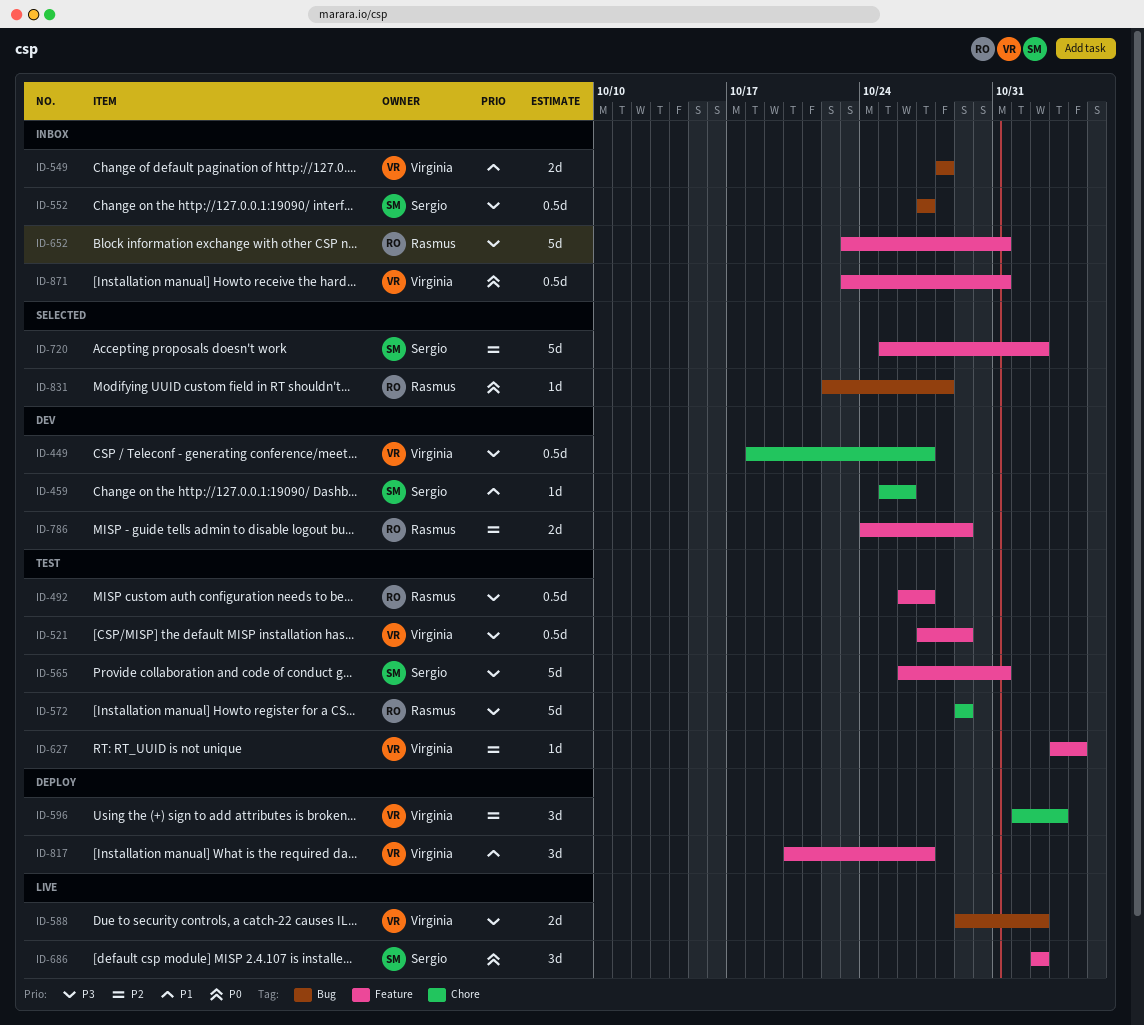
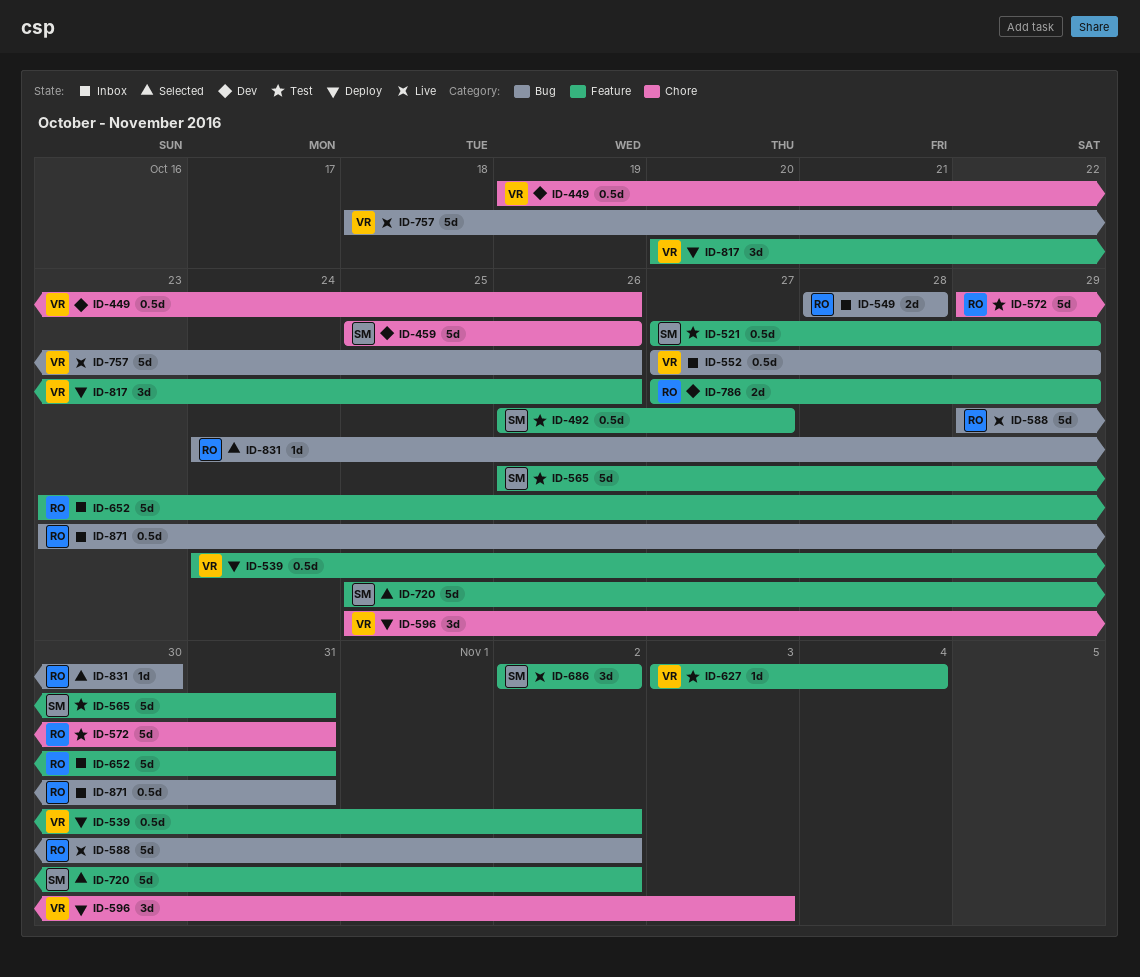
ID-449, start: Oct 18 -> Oct 19
ID-449, due: Oct 27 -> Oct 26
ID-459, estimate: 1d -> 5d
ID-492, owner: Rasmus -> Sergio
ID-521, owner: Virginia -> Sergio
ID-539: none -> present
ID-549, owner: Virginia -> Rasmus
ID-552, owner: Sergio -> Virginia
ID-552, due: Oct 27 -> Oct 29
ID-572, due: Oct 29 -> Oct 31
ID-588, owner: Virginia -> Rasmus
ID-588, estimate: 2d -> 5d
ID-596, start: Nov 1 -> Oct 25
ID-757: none -> present
ID-786, start: Oct 24 -> Oct 27
ID-817, due: Oct 27 -> Oct 26
ID-831, start: Oct 22 -> Oct 24
ID-831, due: Oct 28 -> Oct 30
ID-871, owner: Virginia -> Rasmus
ID-871, label: Feature -> Bug

